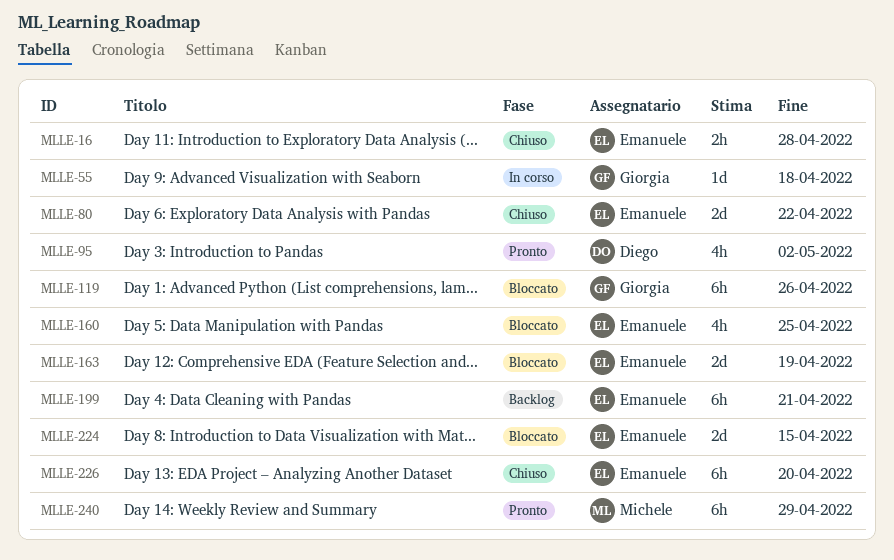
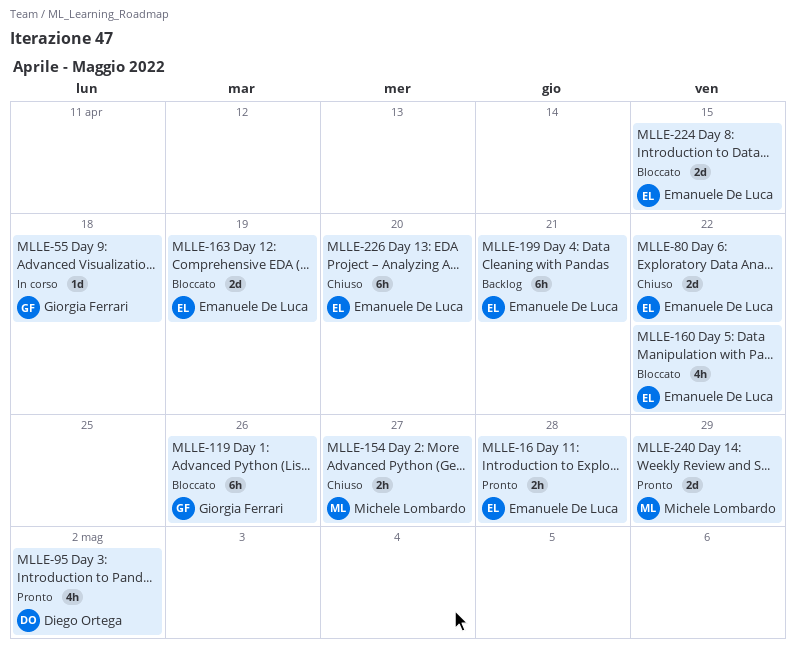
MLLE-16, status: Chiuso -> Pronto
MLLE-154: none -> present
MLLE-160, due: Apr 25 -> Apr 22
MLLE-240, estimate: 6h -> 2d

